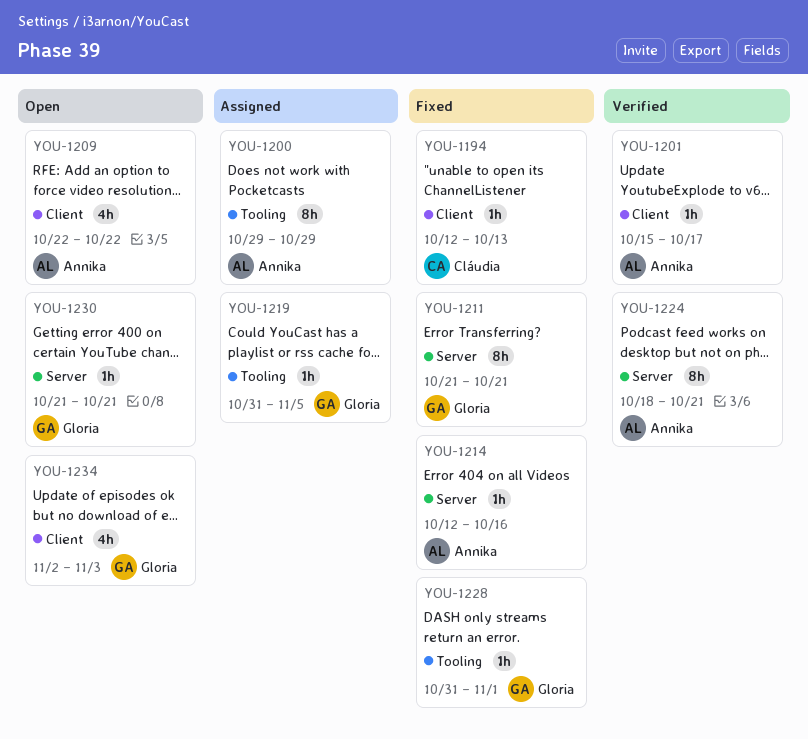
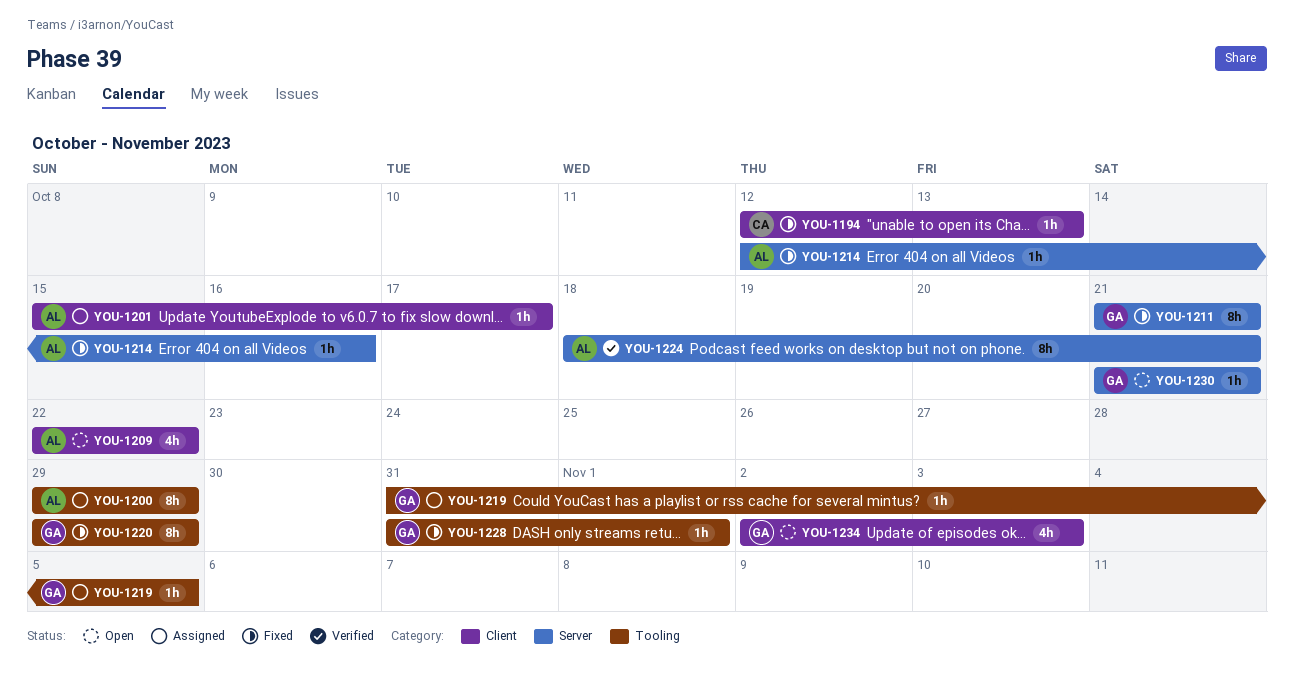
YOU-1201, status: Verified -> Assigned
YOU-1220: none -> present

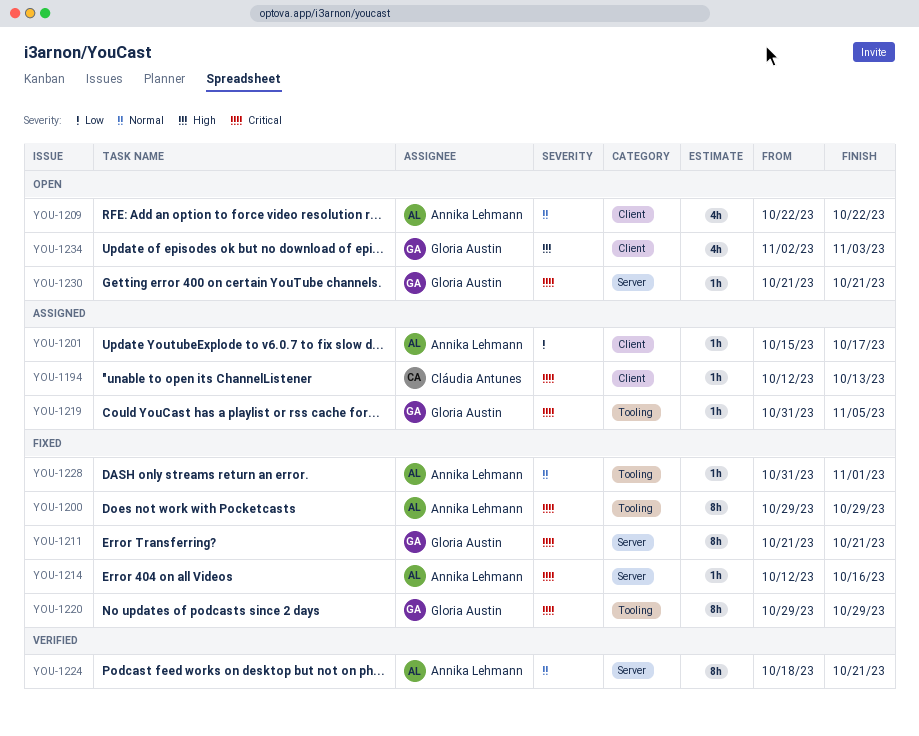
YOU-1194, status: Fixed -> Assigned
YOU-1200, status: Assigned -> Fixed
YOU-1228, owner: Gloria Austin -> Annika Lehmann

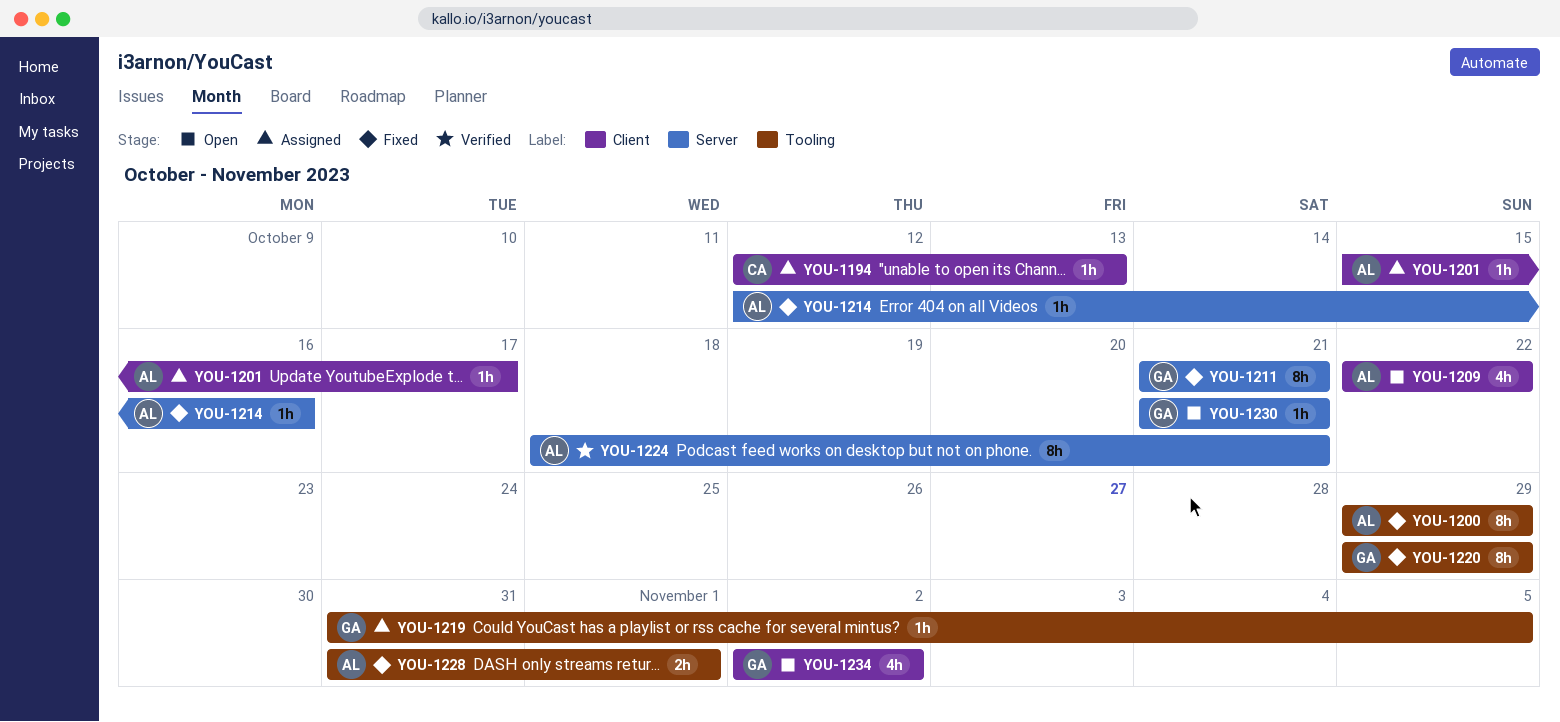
YOU-1228, estimate: 1h -> 2h
YOU-1234, due: Nov 3 -> Nov 2

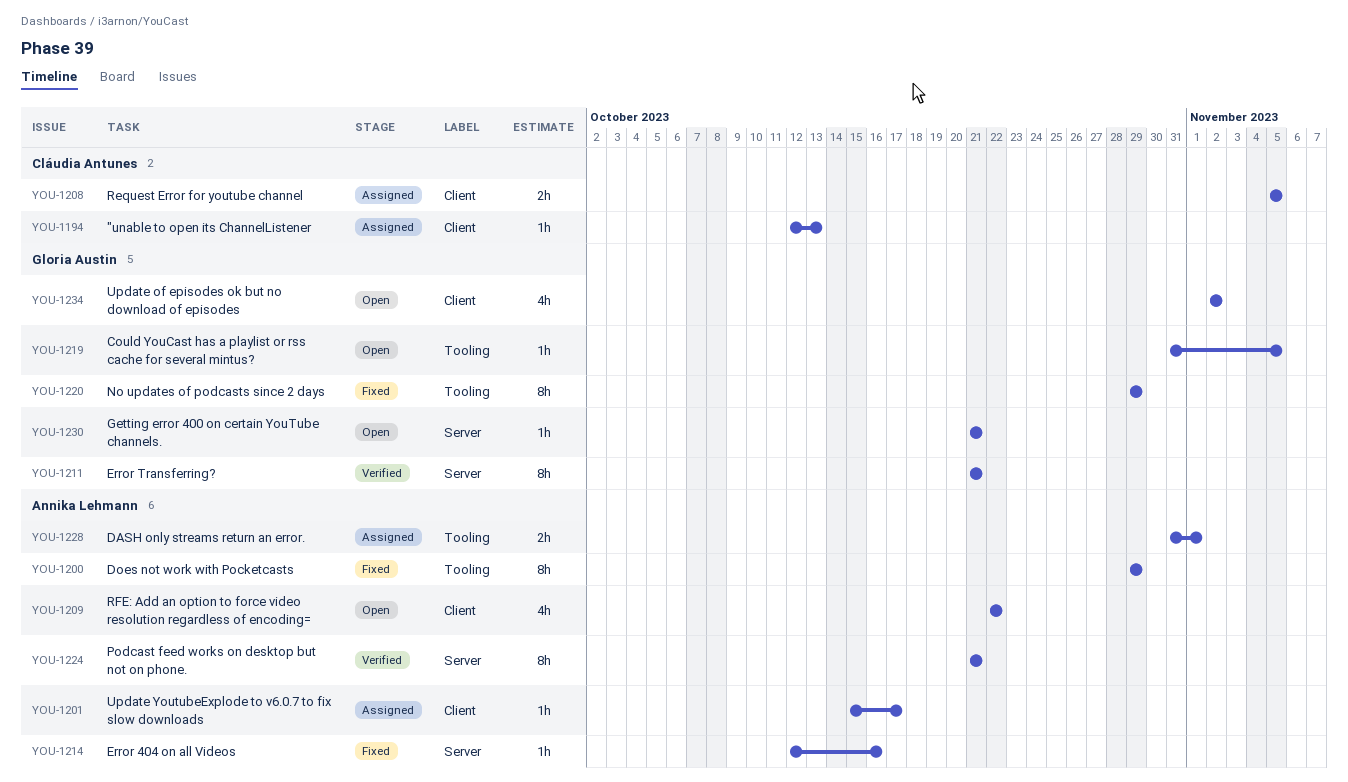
YOU-1208: none -> present
YOU-1211, status: Fixed -> Verified
YOU-1219, status: Assigned -> Open
YOU-1224, start: Oct 18 -> Oct 21
YOU-1228, status: Fixed -> Assigned

